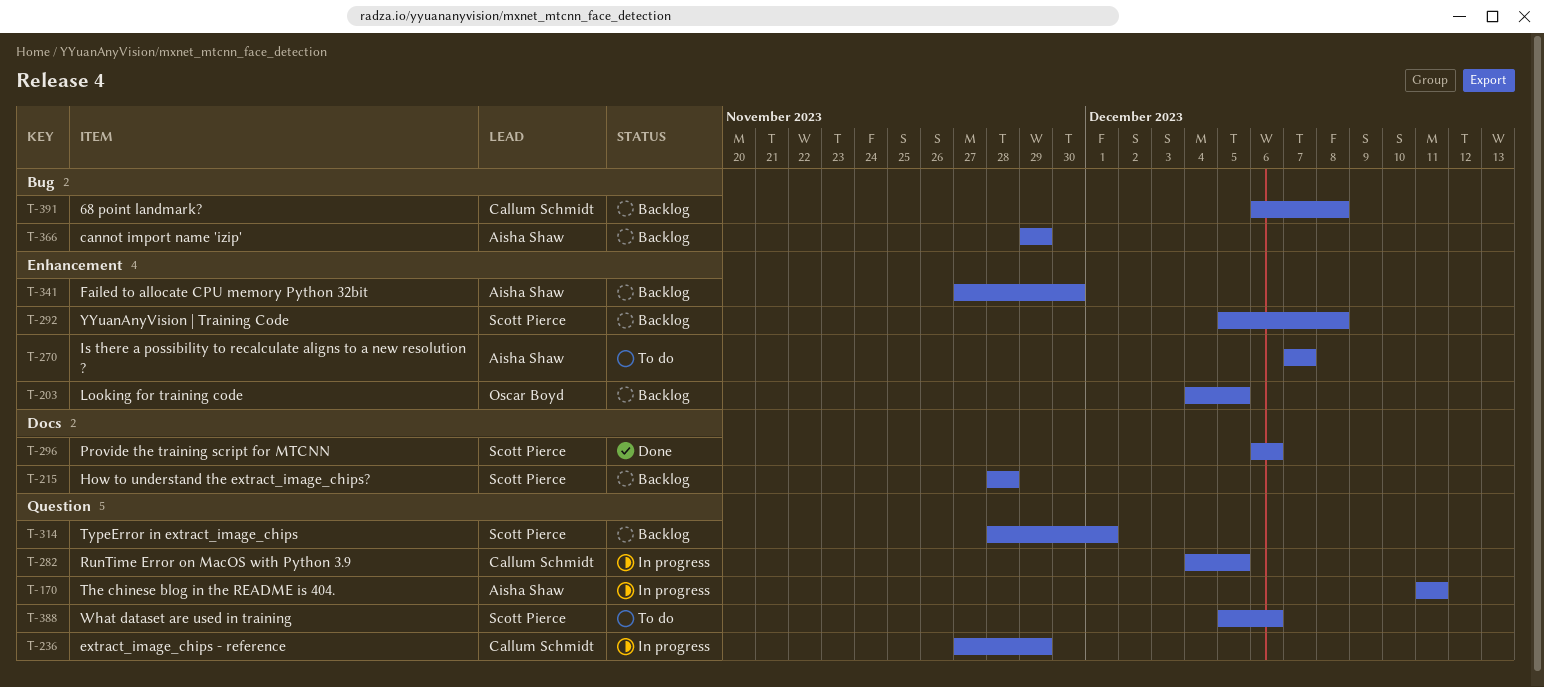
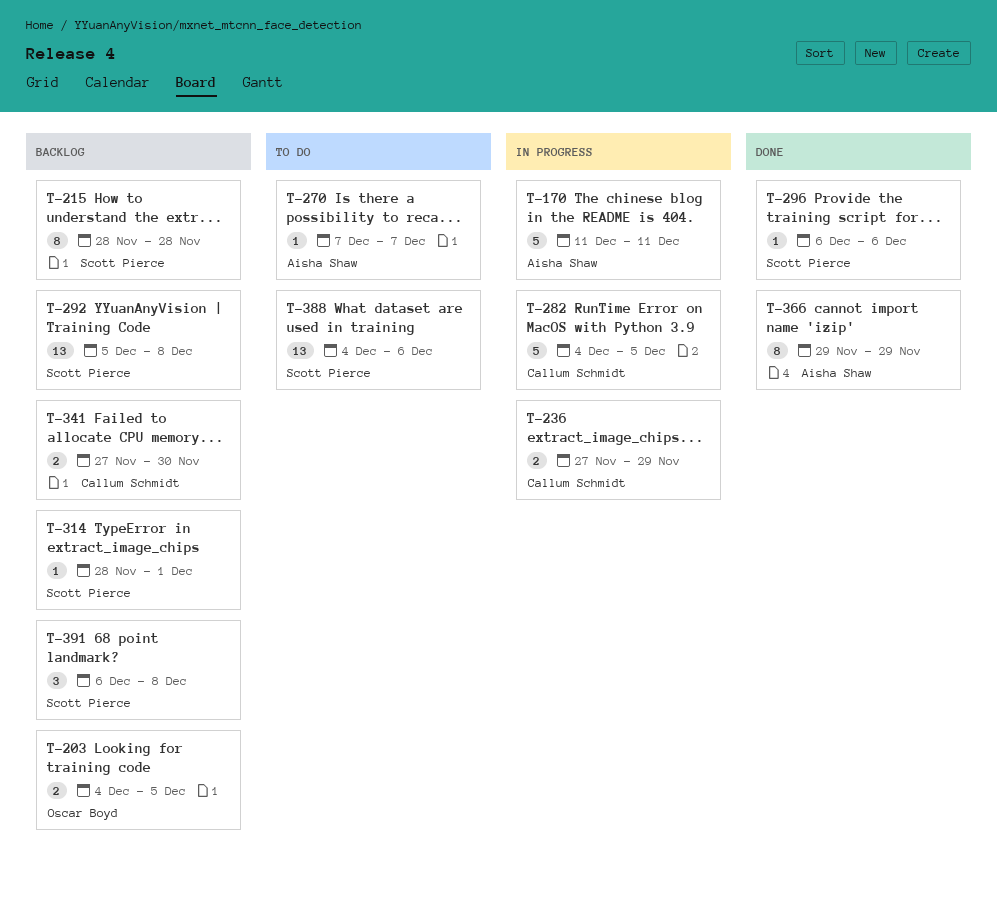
T-341, owner: Aisha Shaw -> Callum Schmidt
T-366, status: Backlog -> Done
T-388, start: Dec 5 -> Dec 4
T-391, owner: Callum Schmidt -> Scott Pierce

